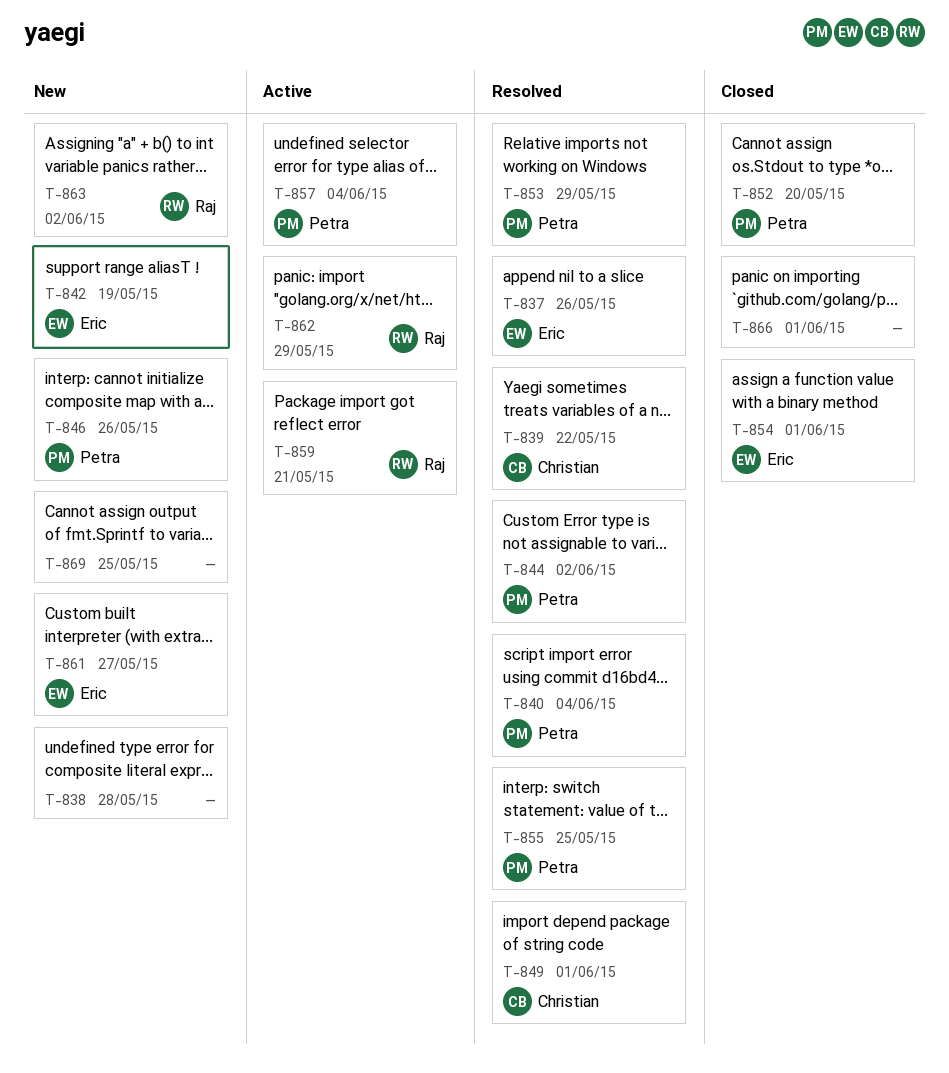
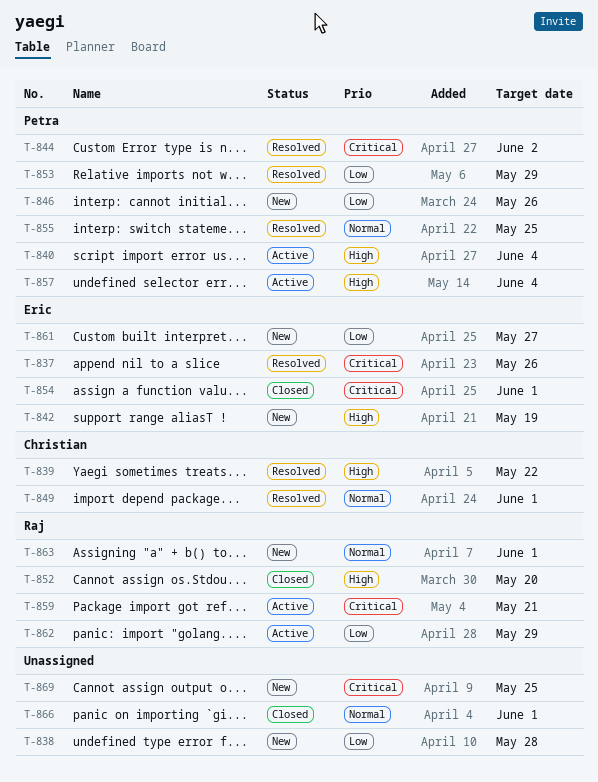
T-840, status: Resolved -> Active
T-852, owner: Petra -> Raj
T-863, due: Jun 2 -> Jun 1

